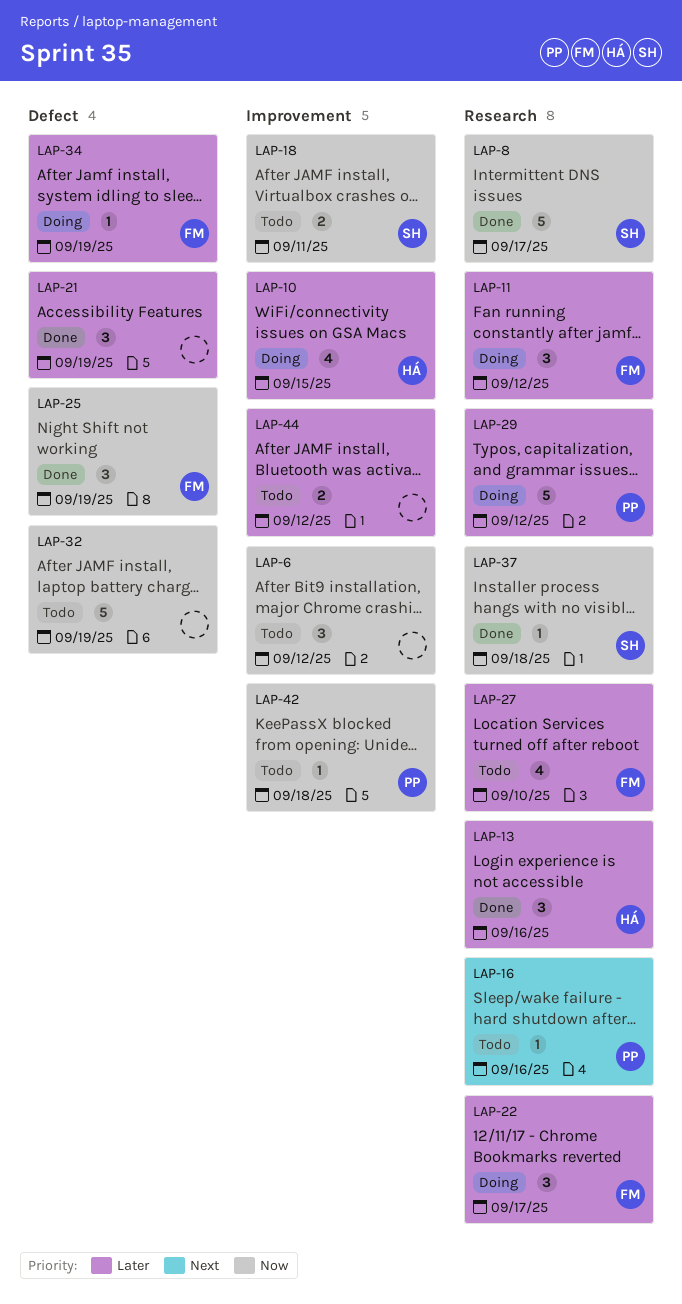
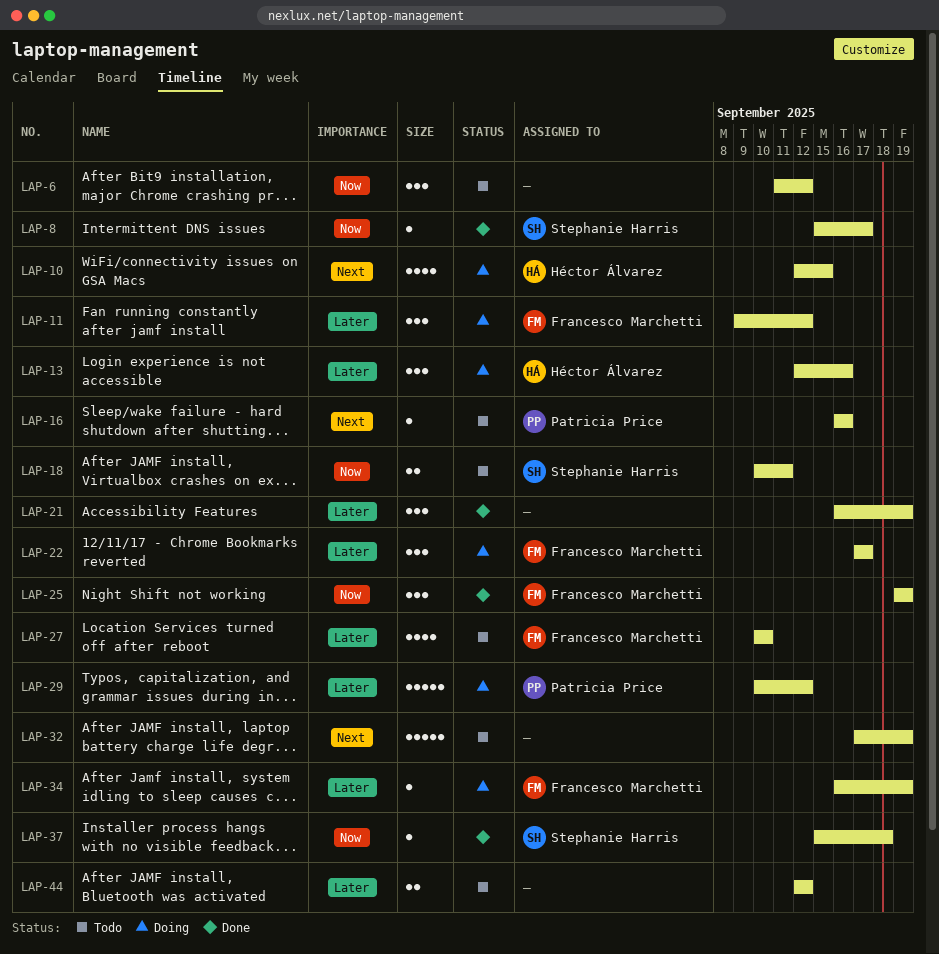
LAP-8, estimate: 5 -> 1
LAP-10, priority: Later -> Next
LAP-13, status: Done -> Doing
LAP-32, priority: Now -> Next
LAP-42: present -> none

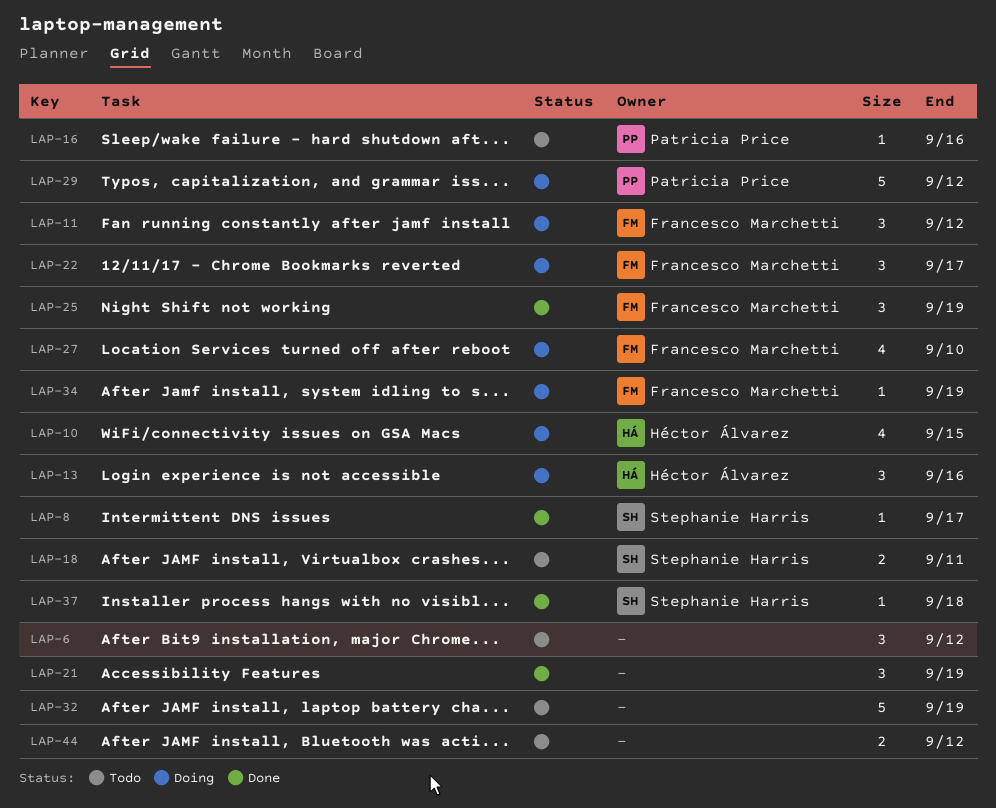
LAP-27, status: Todo -> Doing

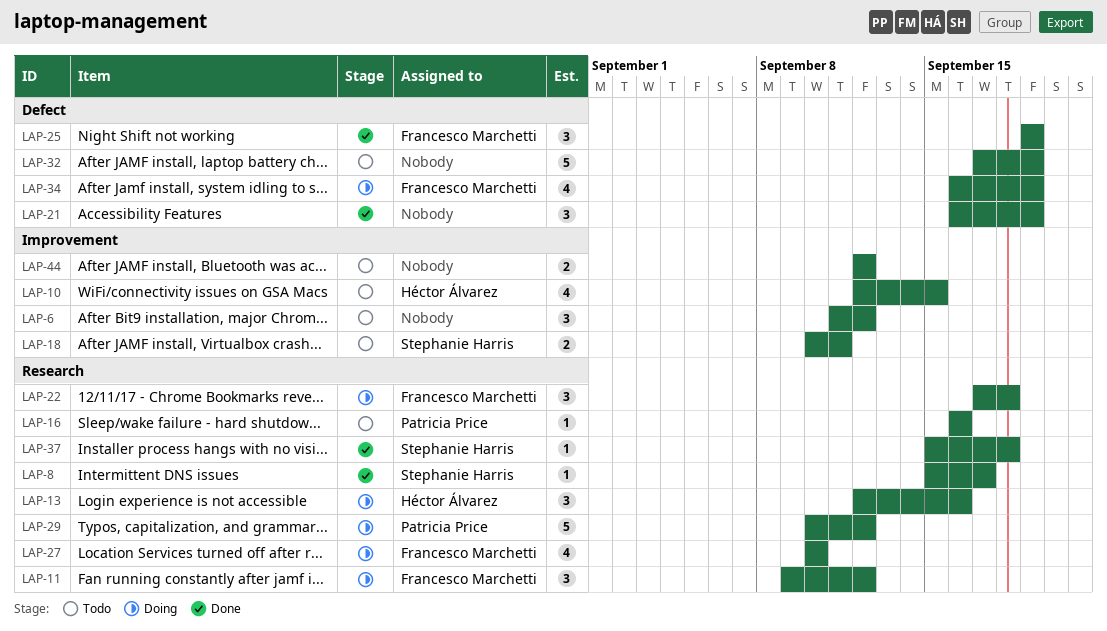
LAP-10, status: Doing -> Todo
LAP-22, due: Sep 17 -> Sep 18
LAP-34, estimate: 1 -> 4

